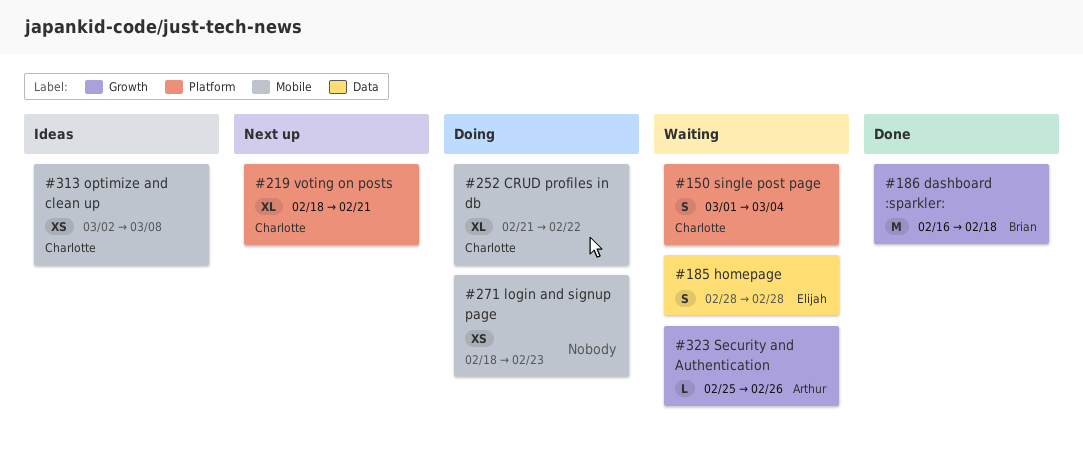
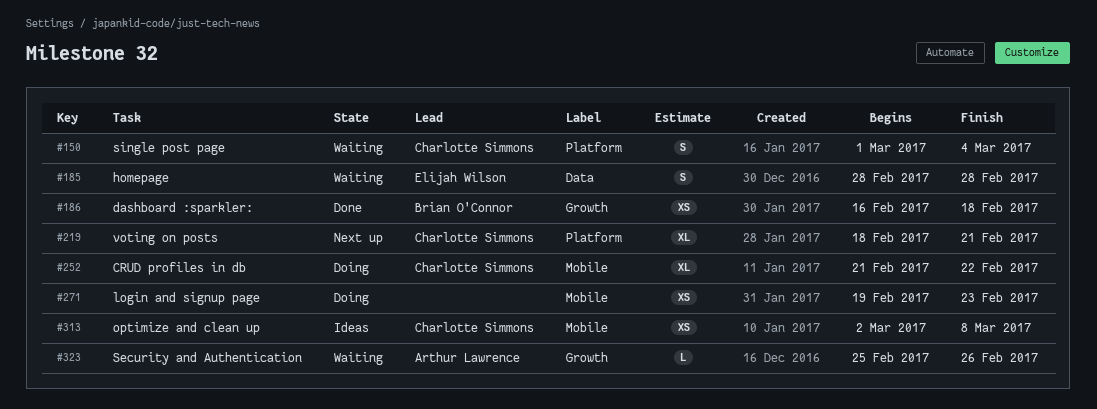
#186, estimate: M -> XS
#271, start: Feb 18 -> Feb 19

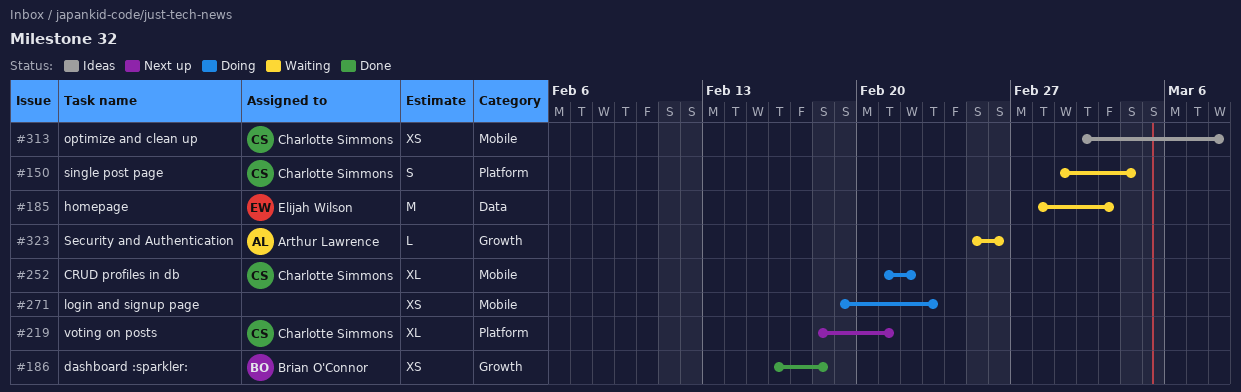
#185, estimate: S -> M
#185, due: Feb 28 -> Mar 3

